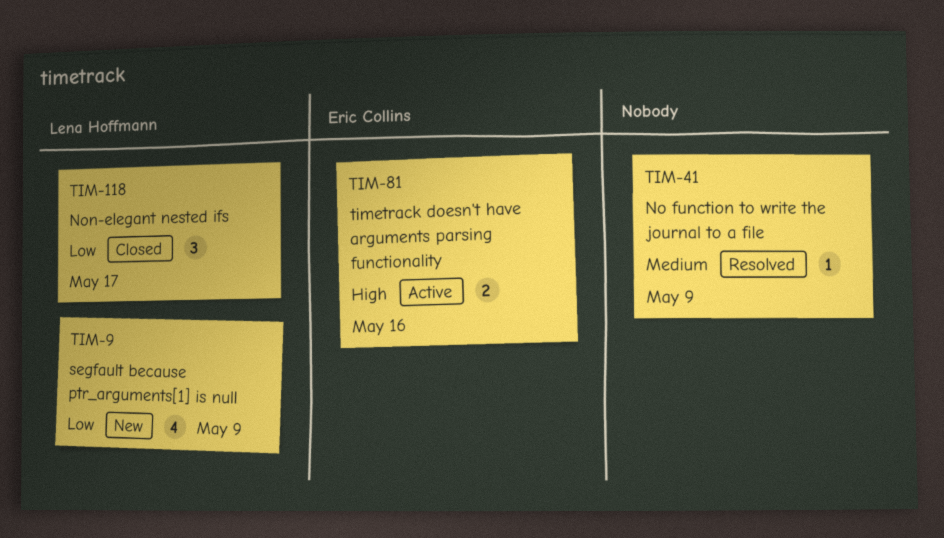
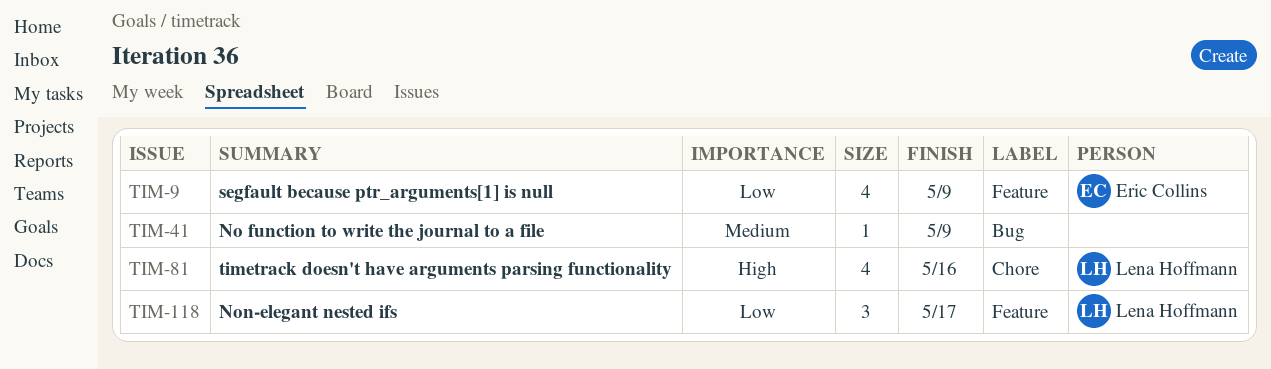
TIM-9, owner: Lena Hoffmann -> Eric Collins
TIM-81, owner: Eric Collins -> Lena Hoffmann
TIM-81, estimate: 2 -> 4

